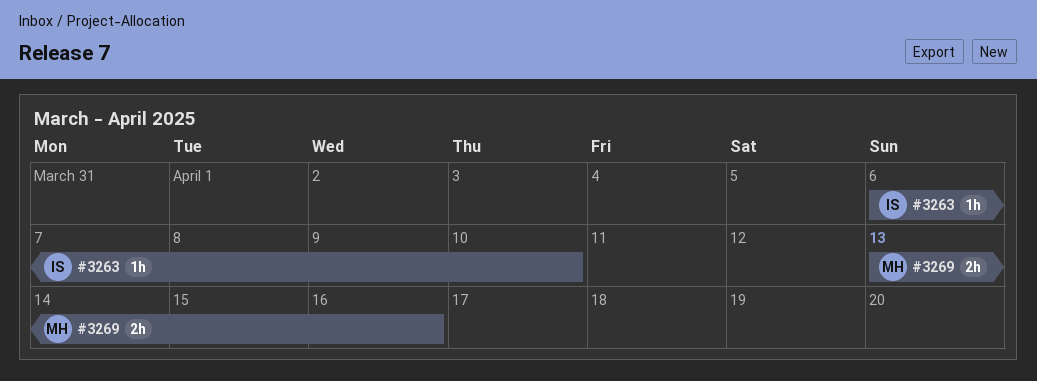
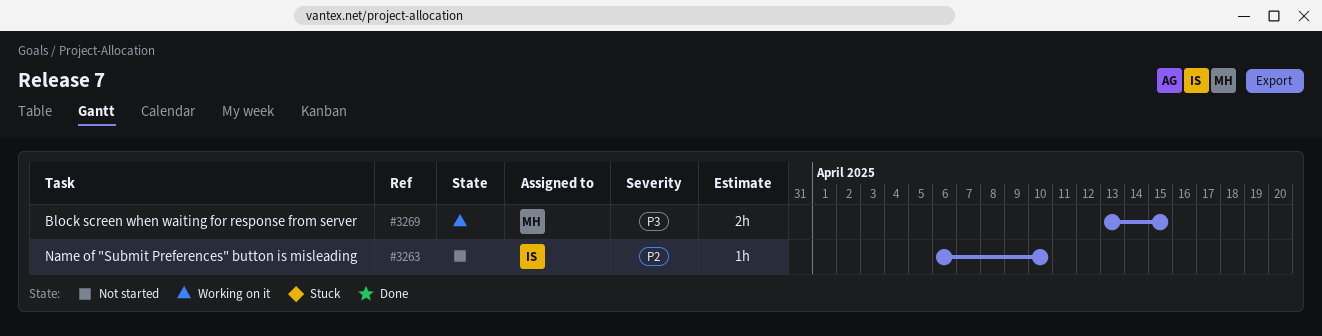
#3269, due: Apr 16 -> Apr 15

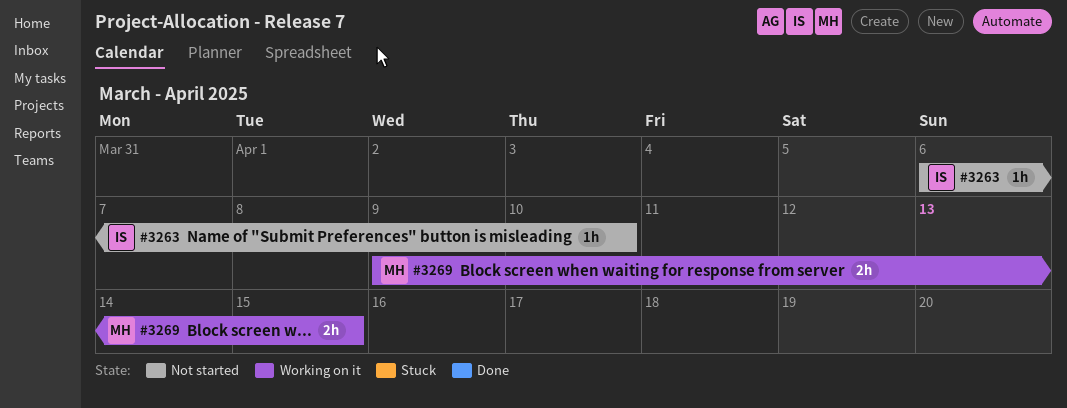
#3269, start: Apr 13 -> Apr 9

